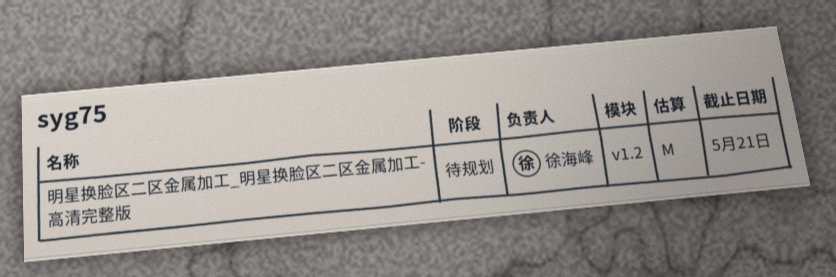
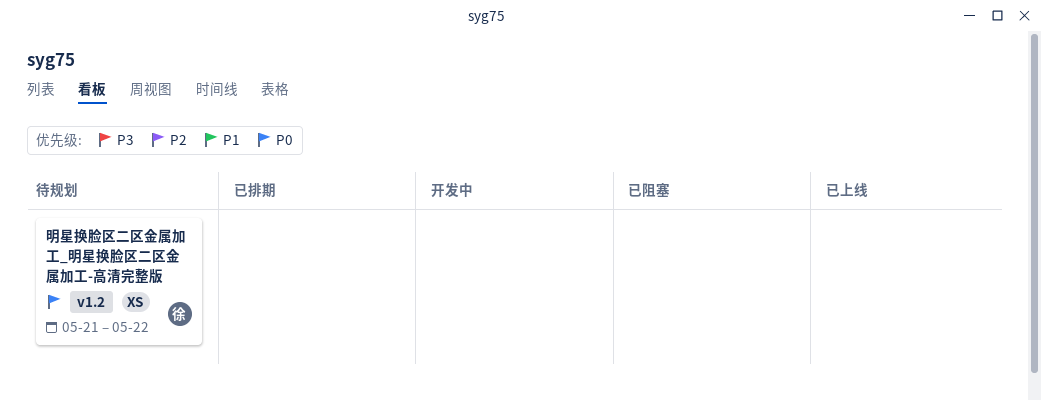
明星换脸区二区金属加工_明星换脸区二区金属加工-高清完整版, estimate: M -> XS
明星换脸区二区金属加工_明星换脸区二区金属加工-高清完整版, due: May 21 -> May 22

